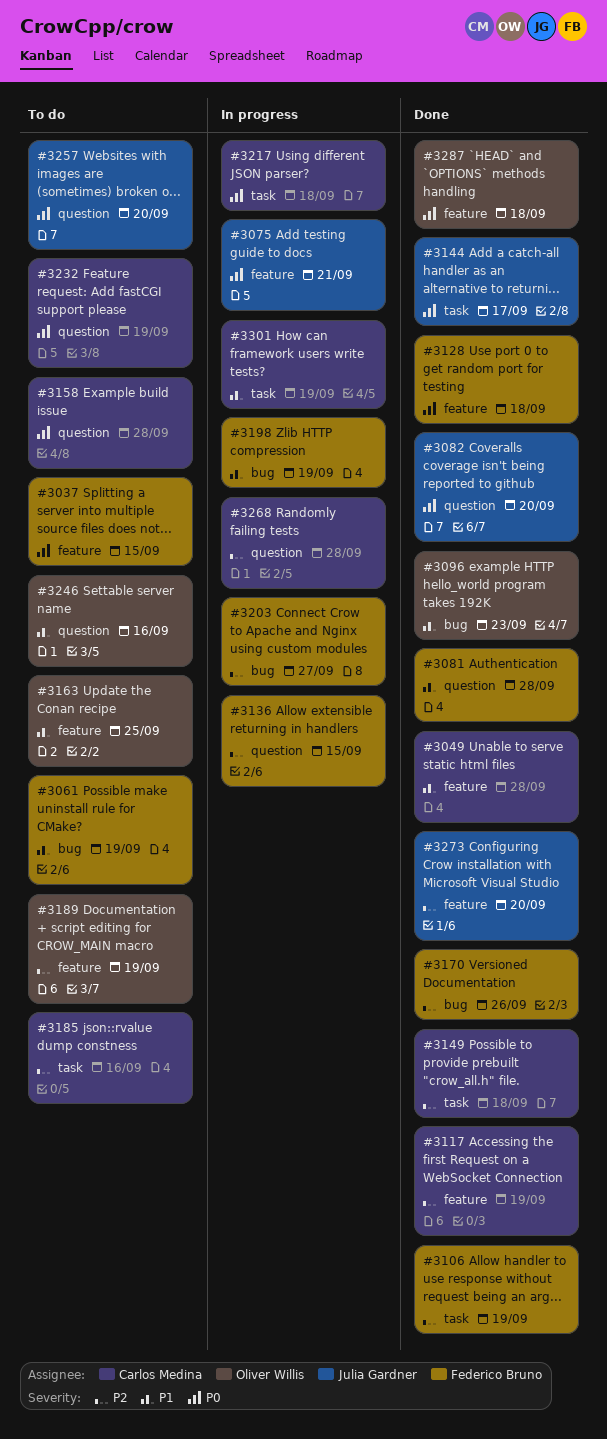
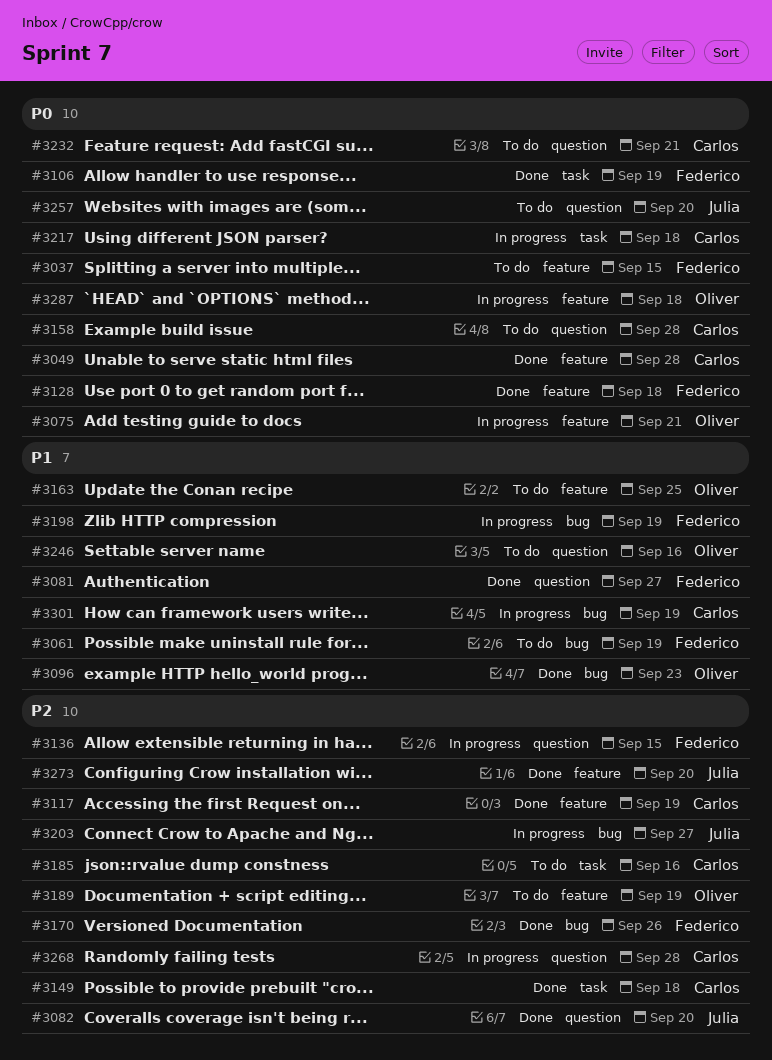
#3049, priority: P1 -> P0
#3075, owner: Julia Gardner -> Oliver Willis
#3081, due: Sep 28 -> Sep 27
#3082, priority: P0 -> P2
#3106, priority: P2 -> P0
#3144: present -> none
#3203, owner: Federico Bruno -> Julia Gardner
#3232, due: Sep 19 -> Sep 21
#3287, status: Done -> In progress
#3301, label: task -> bug

